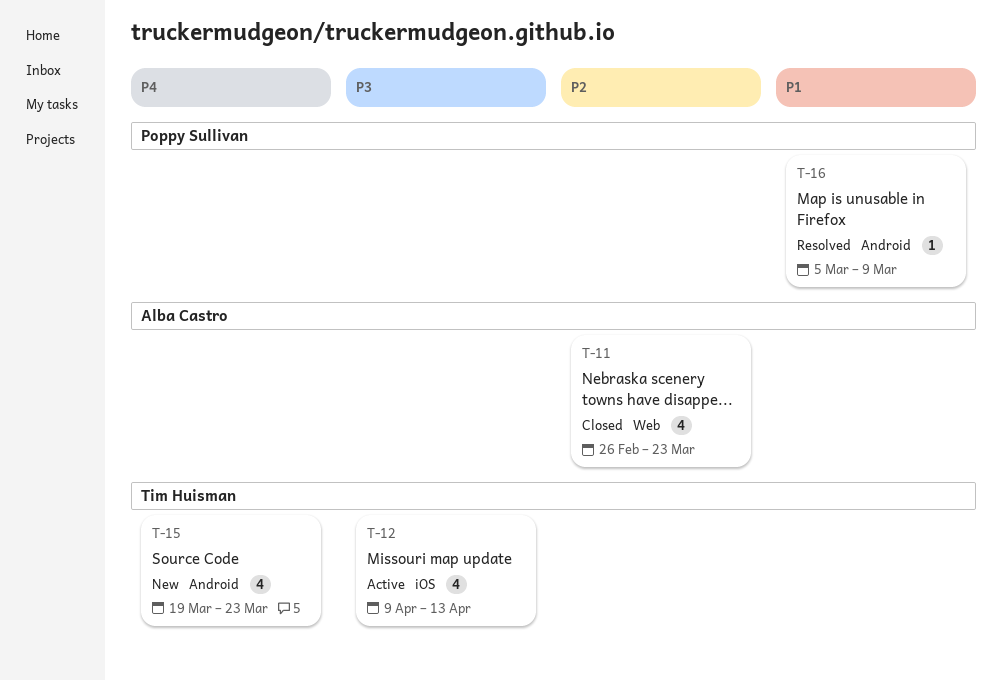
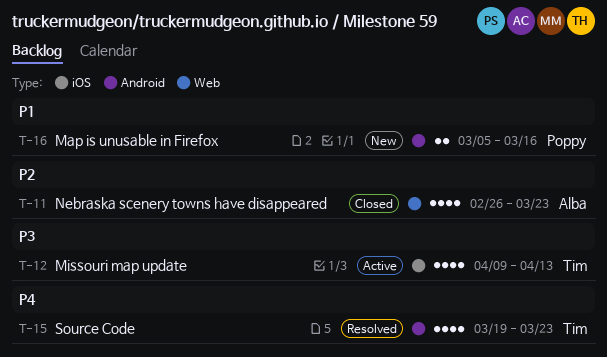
T-15, status: New -> Resolved
T-16, status: Resolved -> New
T-16, estimate: 1 -> 2
T-16, due: Mar 9 -> Mar 16

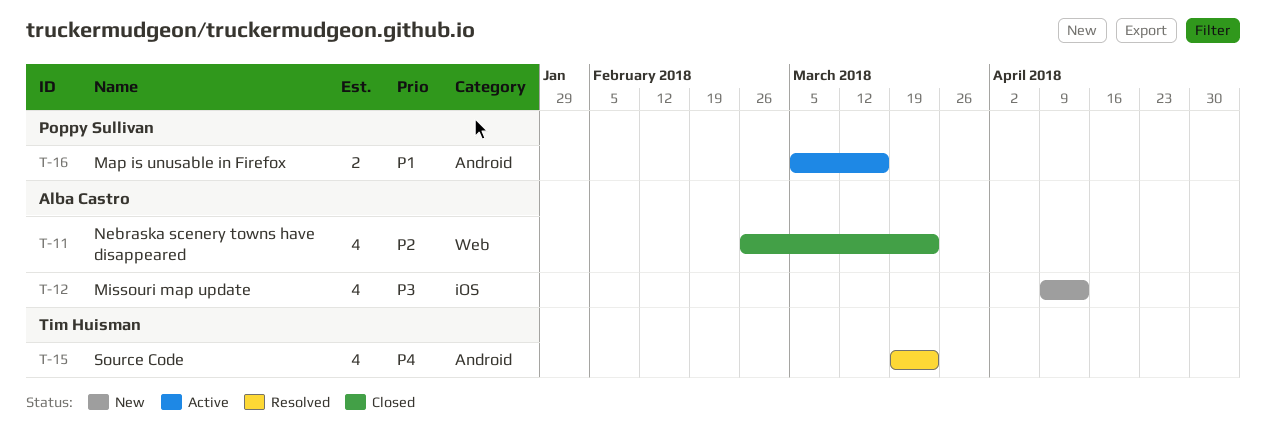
T-12, status: Active -> New
T-12, owner: Tim Huisman -> Alba Castro
T-16, status: New -> Active

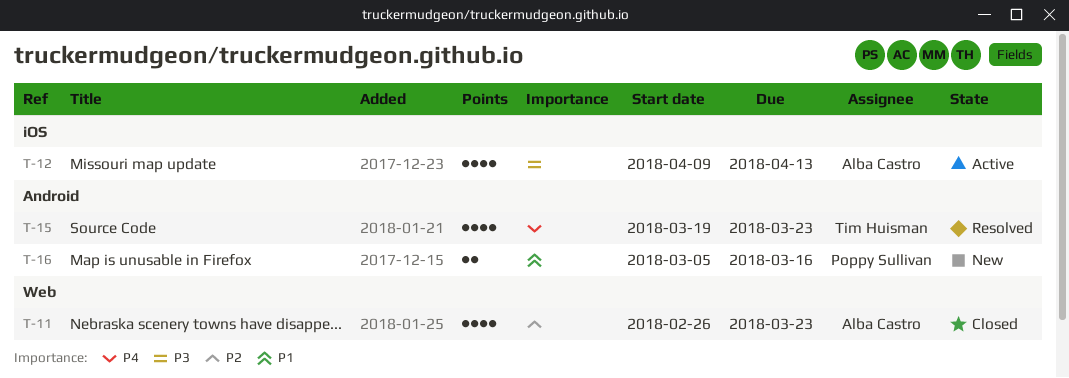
T-12, status: New -> Active
T-16, status: Active -> New

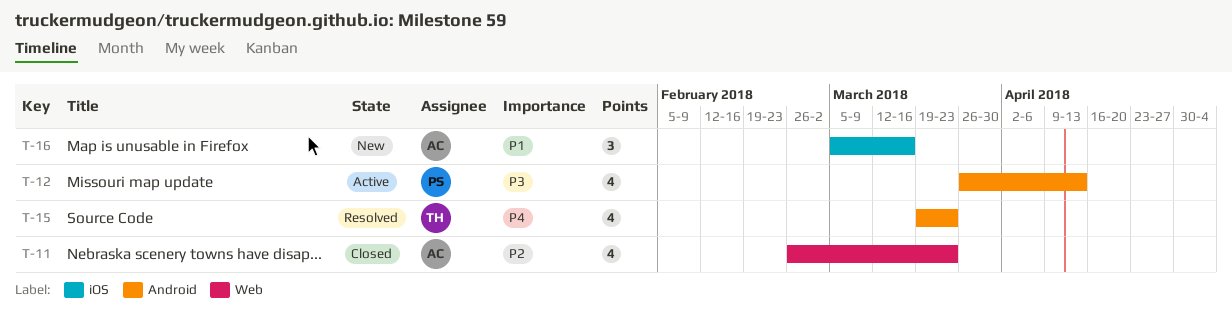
T-12, owner: Alba Castro -> Poppy Sullivan
T-12, label: iOS -> Android
T-12, start: Apr 9 -> Mar 26
T-16, owner: Poppy Sullivan -> Alba Castro
T-16, label: Android -> iOS
T-16, estimate: 2 -> 3

